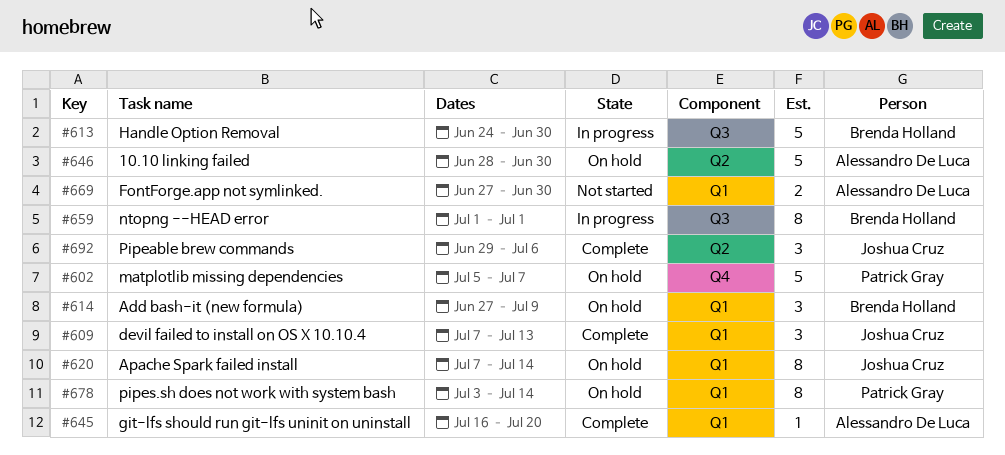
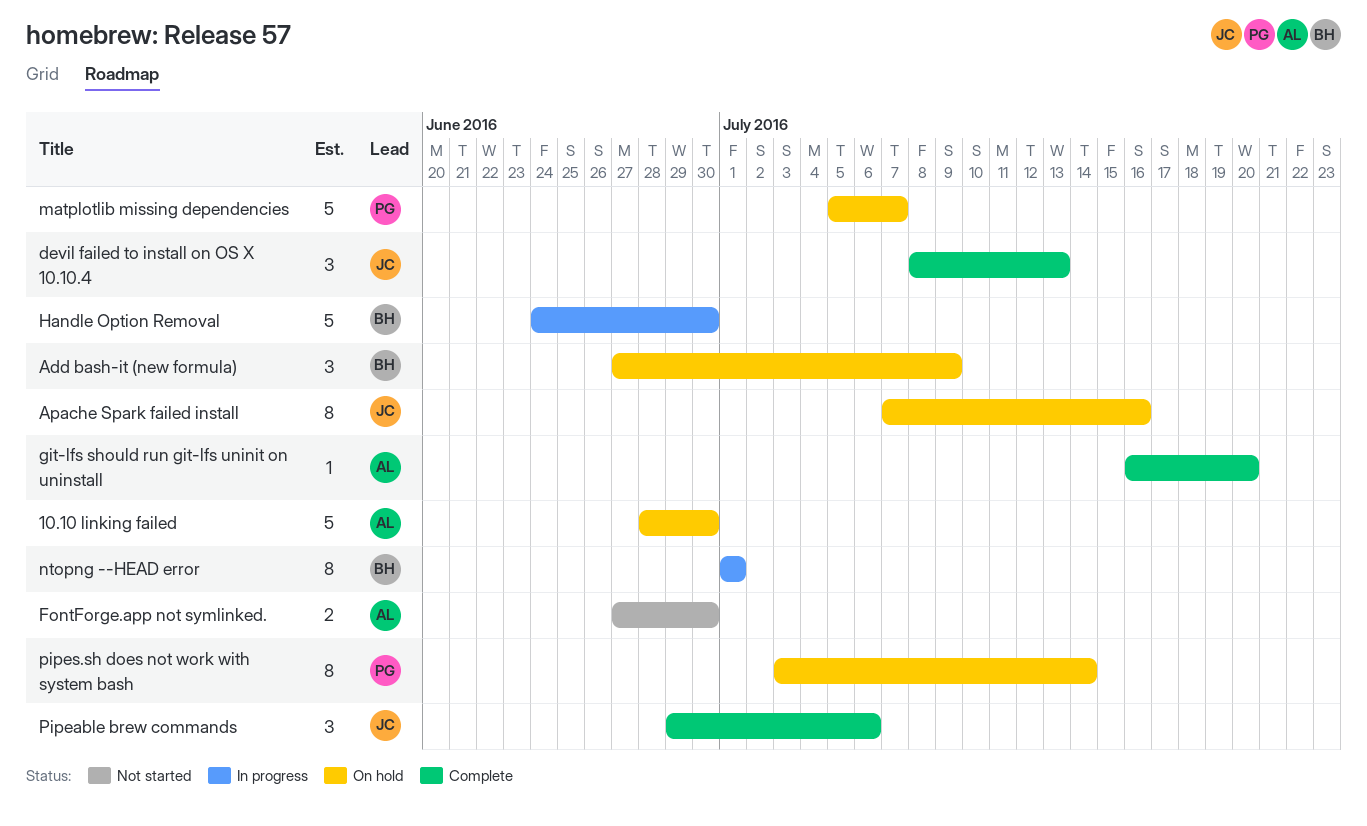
Apache Spark failed install, due: Jul 14 -> Jul 16
devil failed to install on OS X 10.10.4, start: Jul 7 -> Jul 8

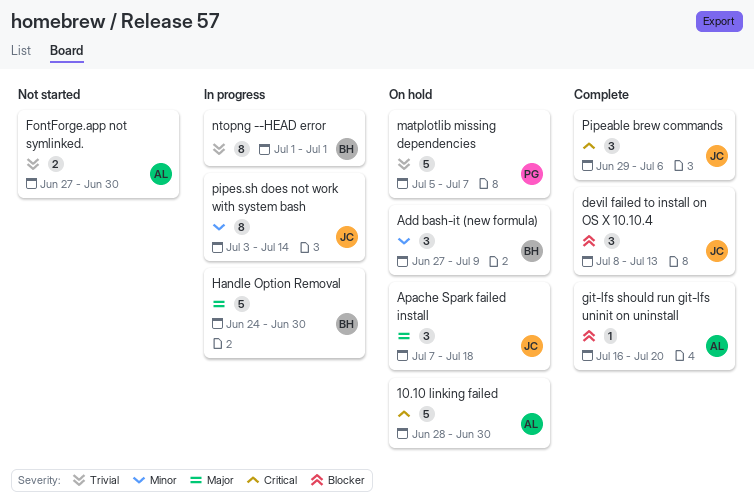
Apache Spark failed install, estimate: 8 -> 3
Apache Spark failed install, due: Jul 16 -> Jul 18
pipes.sh does not work with system bash, status: On hold -> In progress
pipes.sh does not work with system bash, owner: PG -> JC

